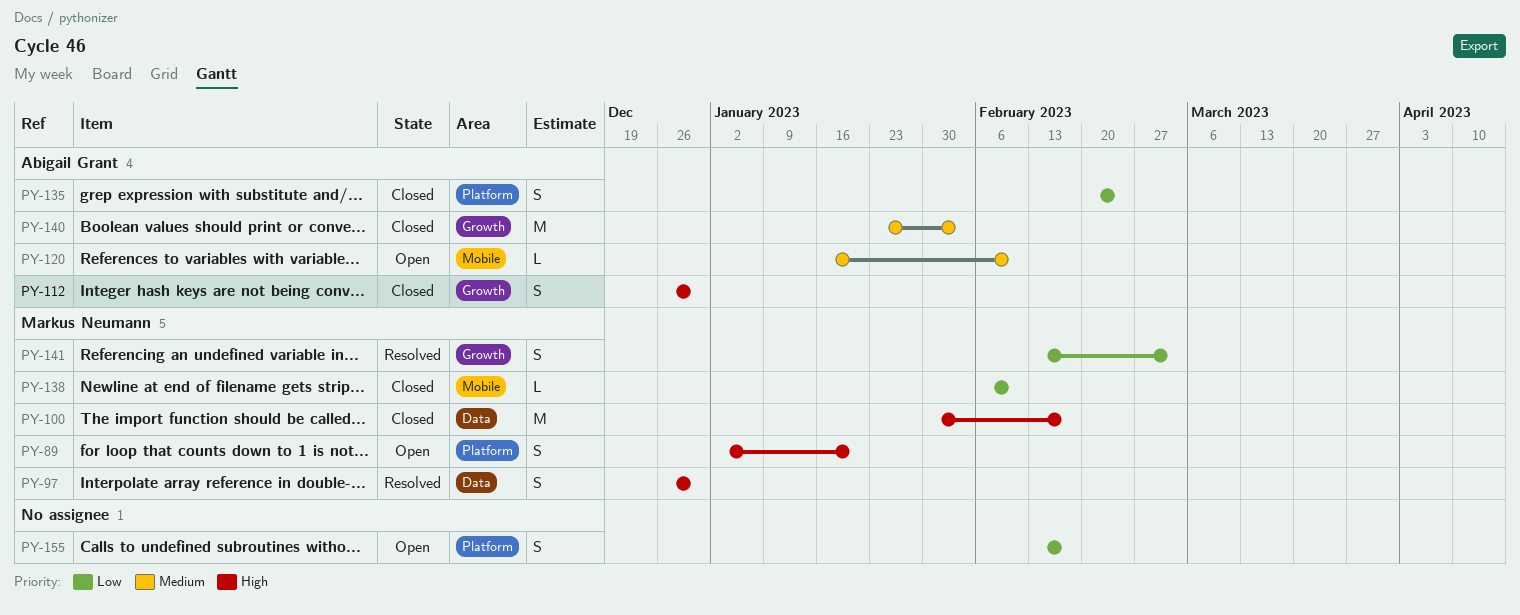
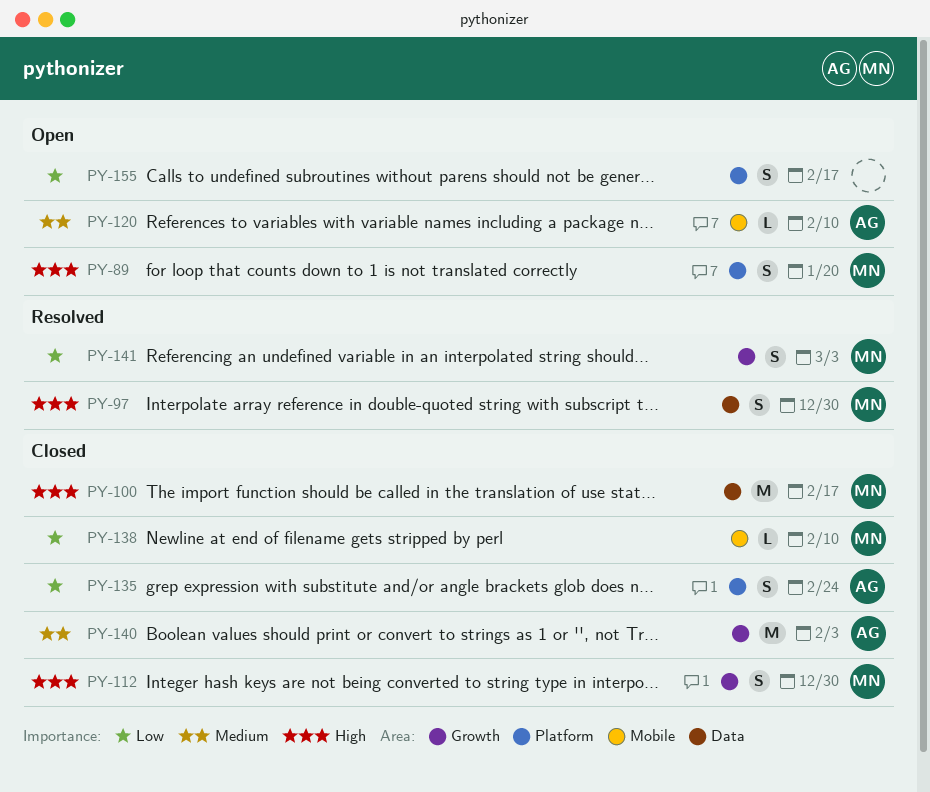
PY-112, owner: Abigail Grant -> Markus Neumann

